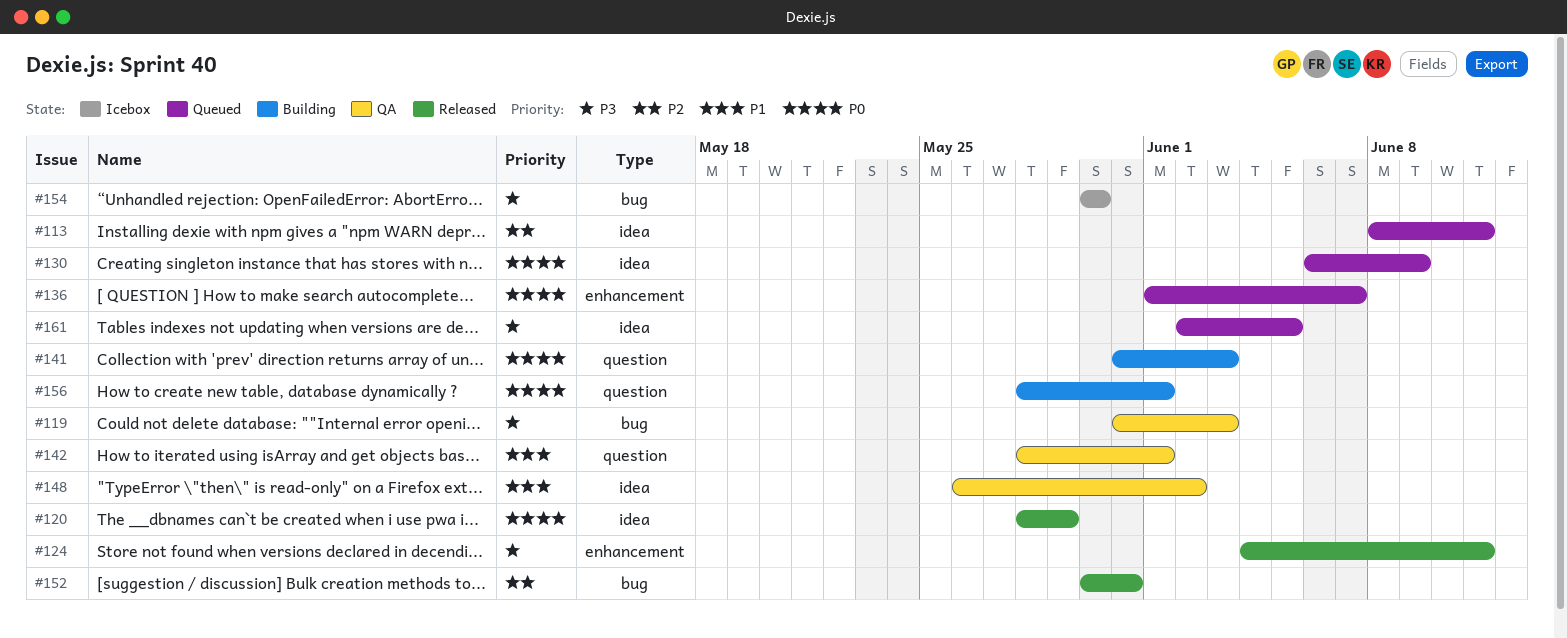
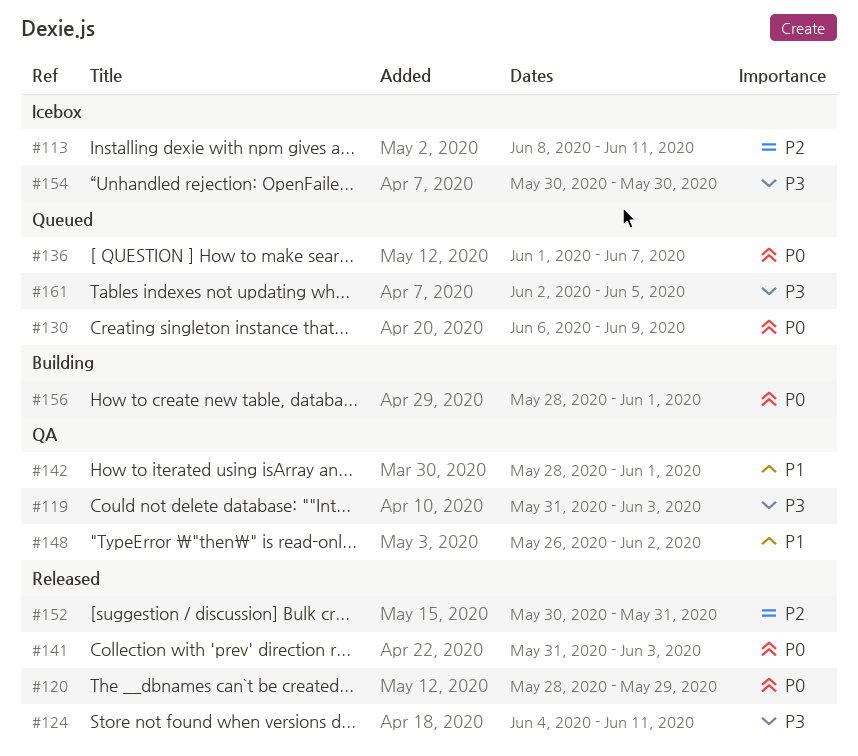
#113, status: Queued -> Icebox
#141, status: Building -> Released

